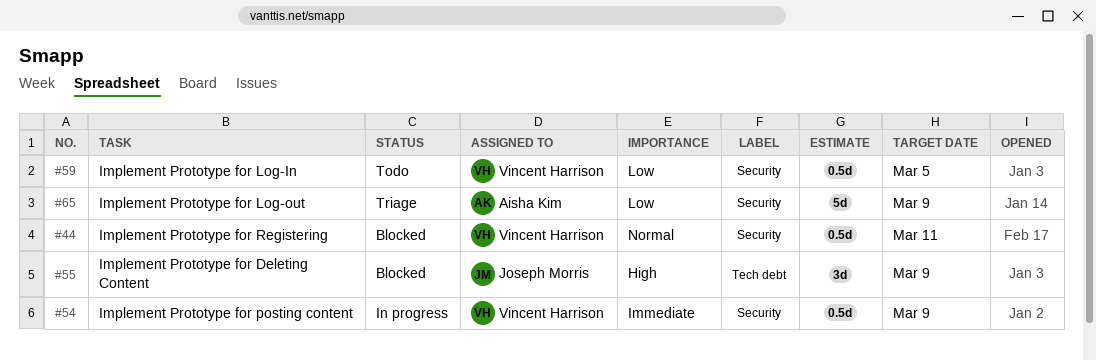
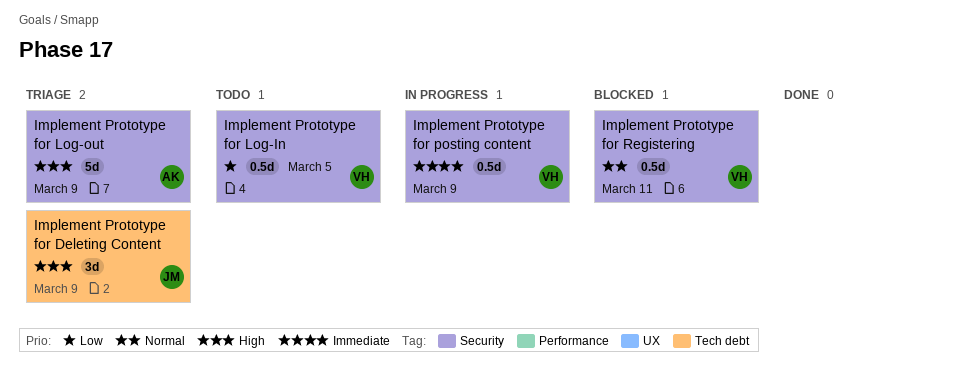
Implement Prototype for Deleting Content, status: Blocked -> Triage
Implement Prototype for Log-out, priority: Low -> High

